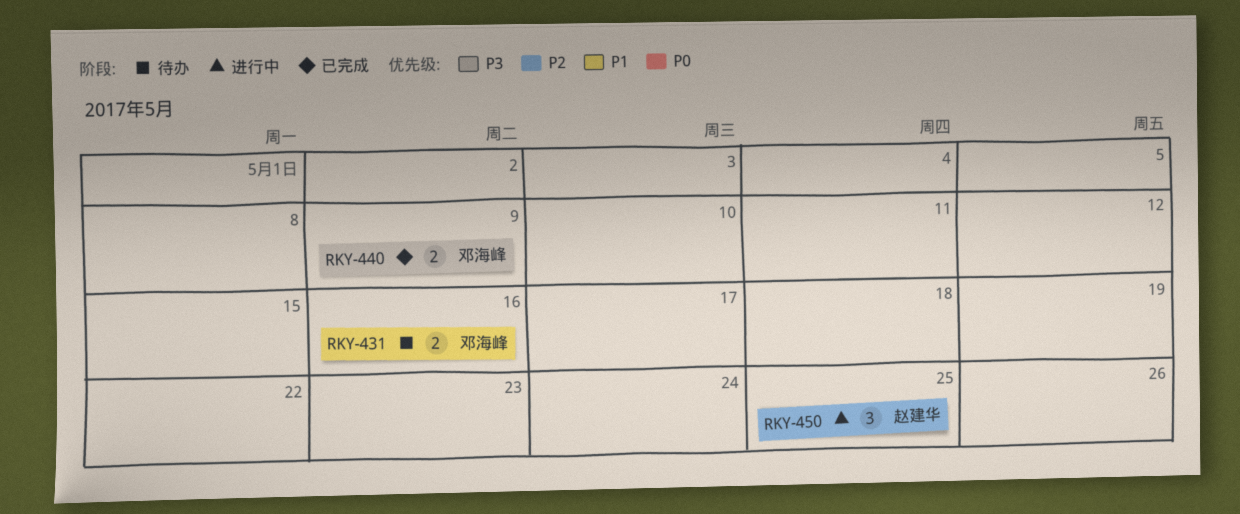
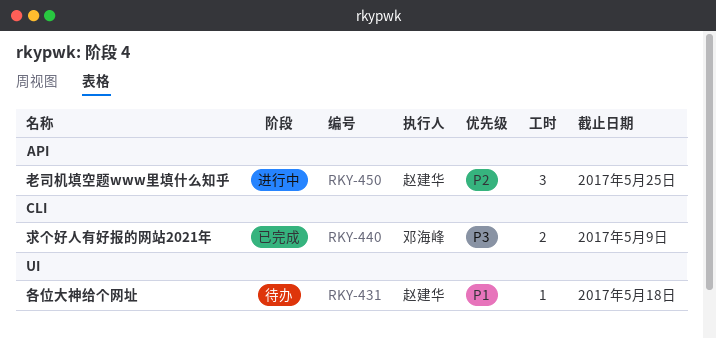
RKY-431, owner: 邓海峰 -> 赵建华
RKY-431, estimate: 2 -> 1
RKY-431, due: May 16 -> May 18

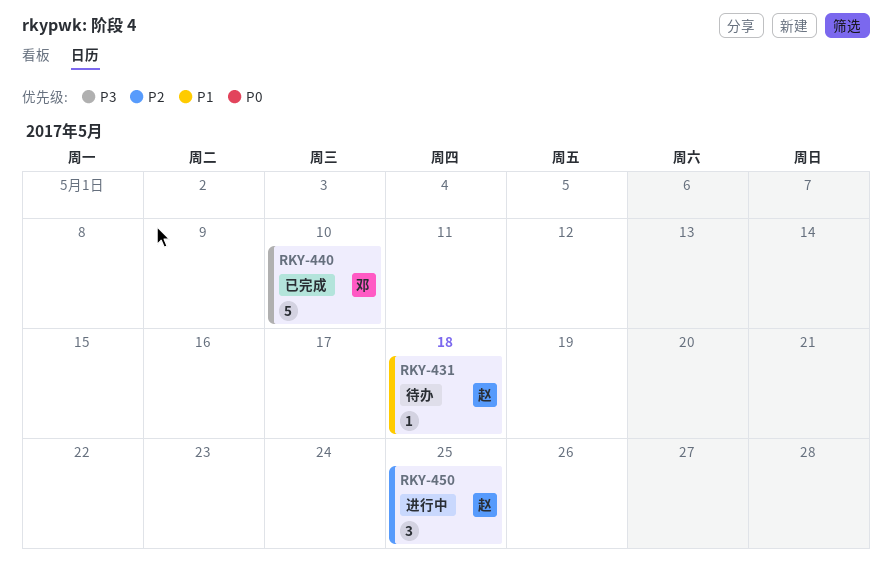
RKY-440, estimate: 2 -> 5
RKY-440, due: May 9 -> May 10

